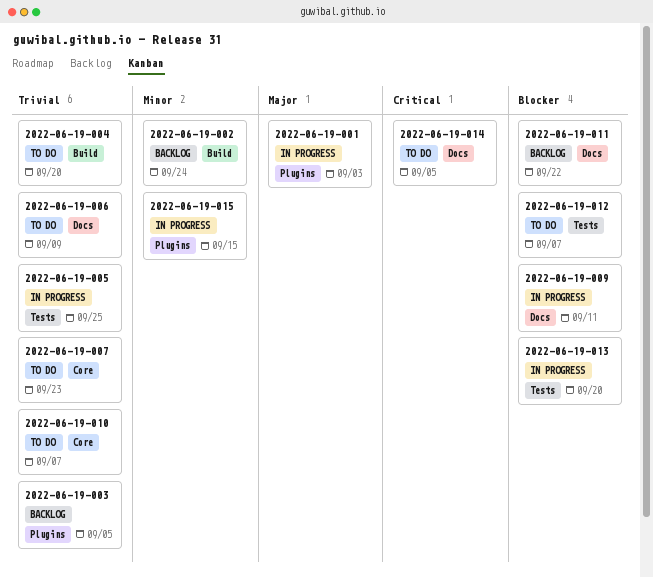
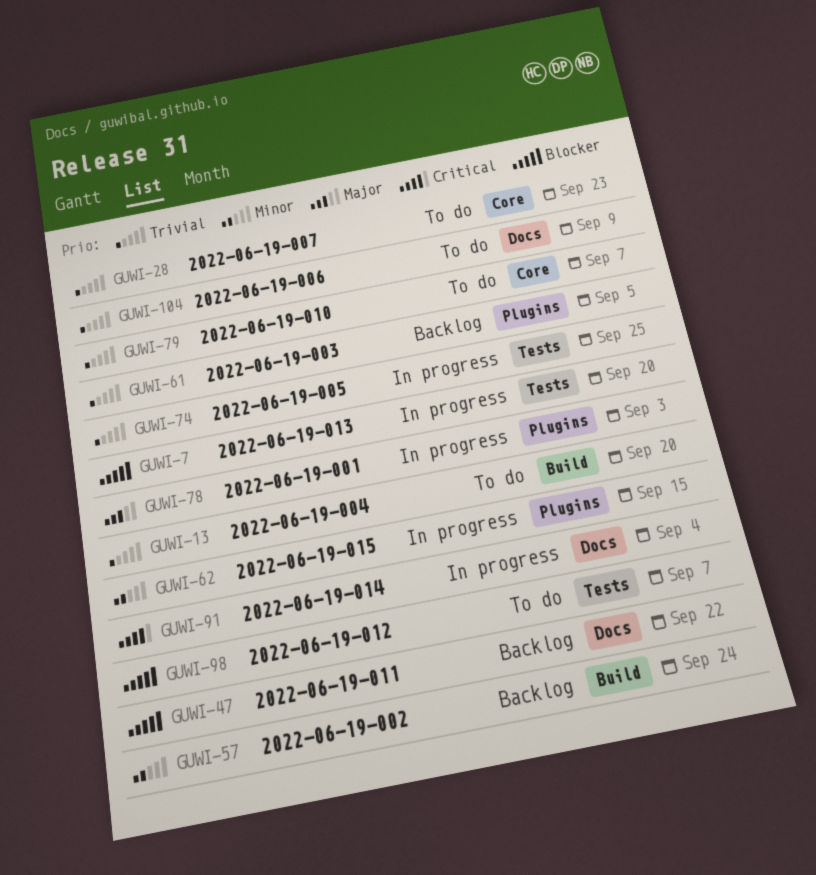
2022-06-19-009: present -> none
2022-06-19-014, status: To do -> In progress
2022-06-19-014, due: Sep 5 -> Sep 4

